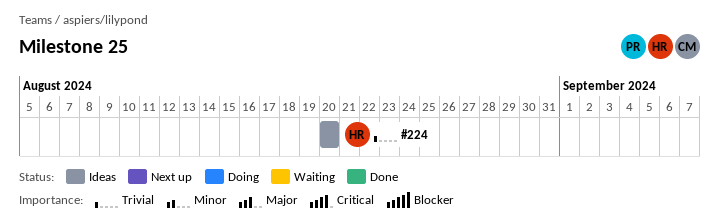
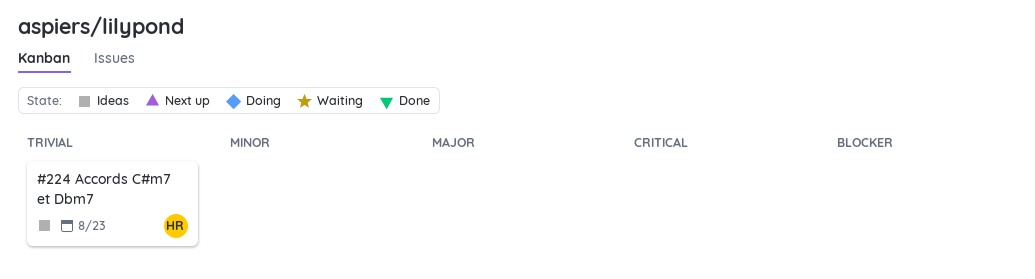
#224, due: Aug 20 -> Aug 23

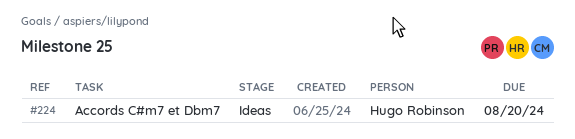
#224, due: Aug 23 -> Aug 20

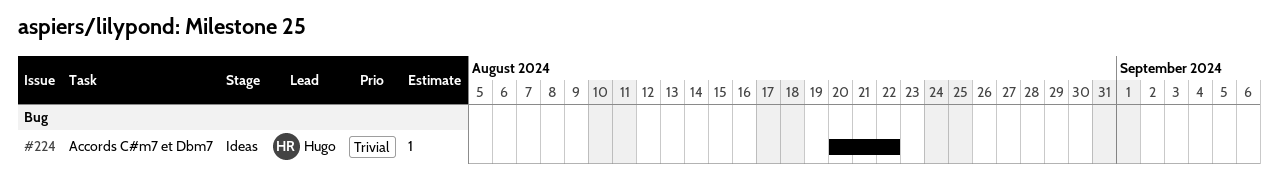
#224, due: Aug 20 -> Aug 22

